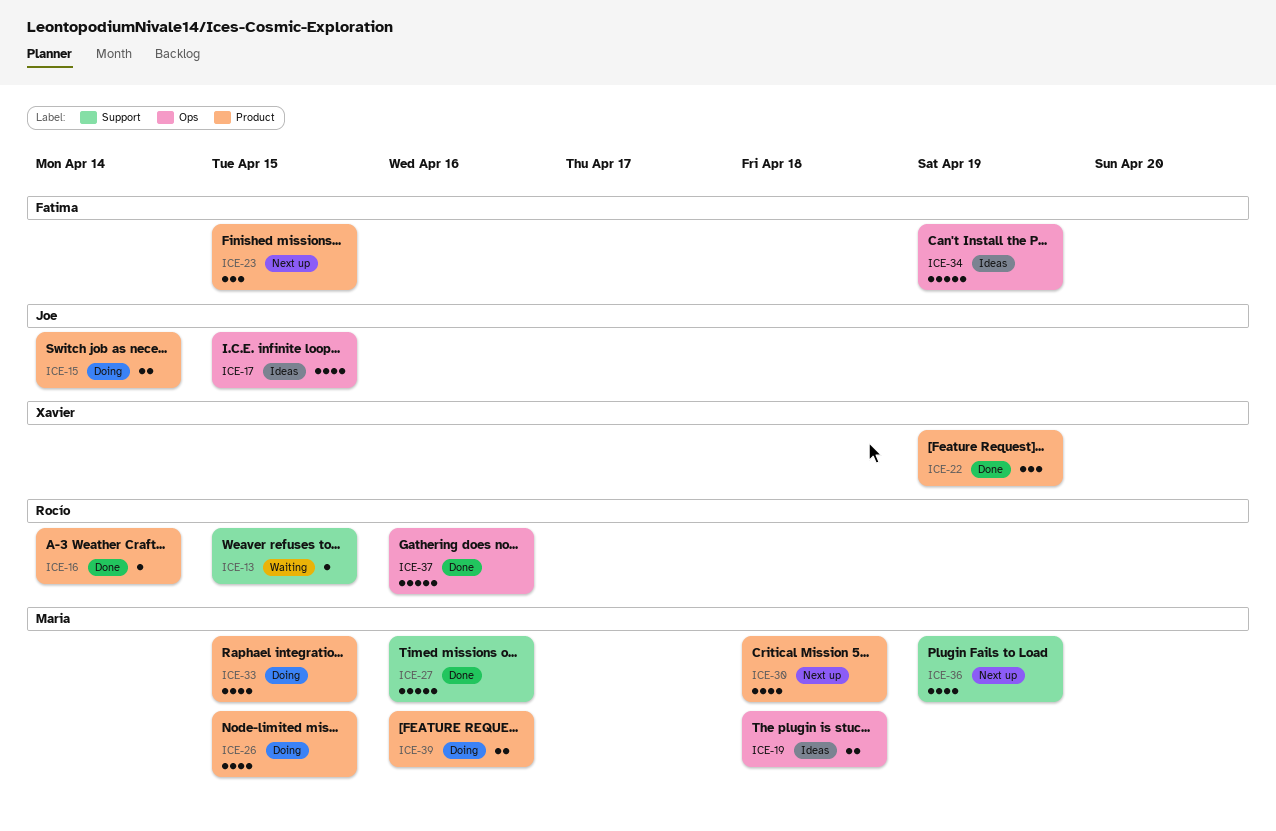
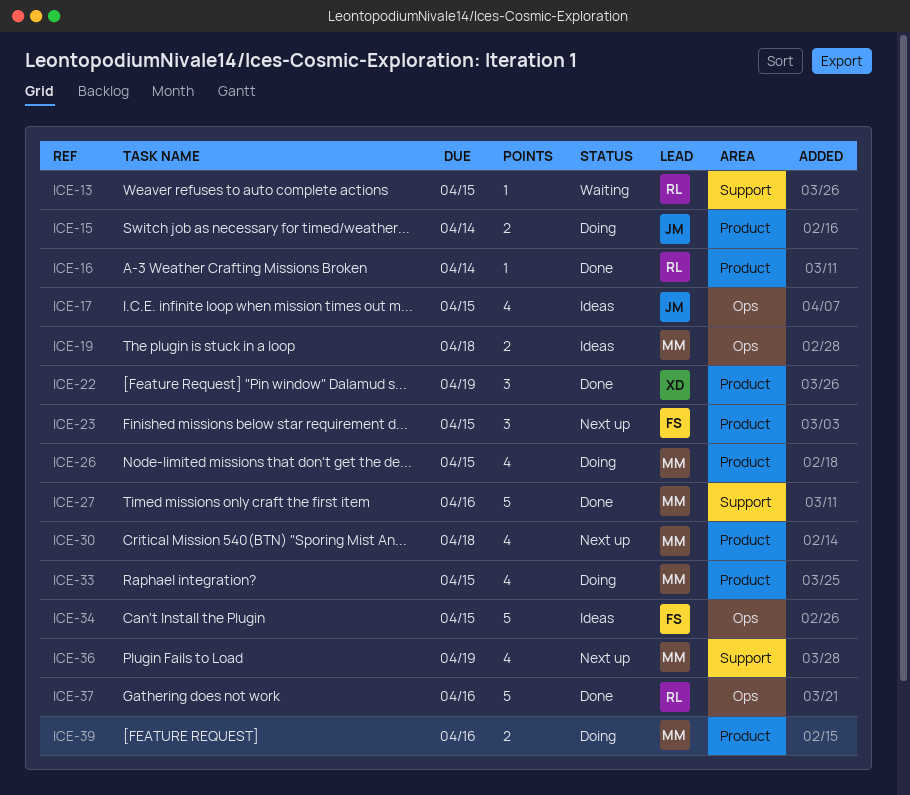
ICE-34, due: Apr 19 -> Apr 15

